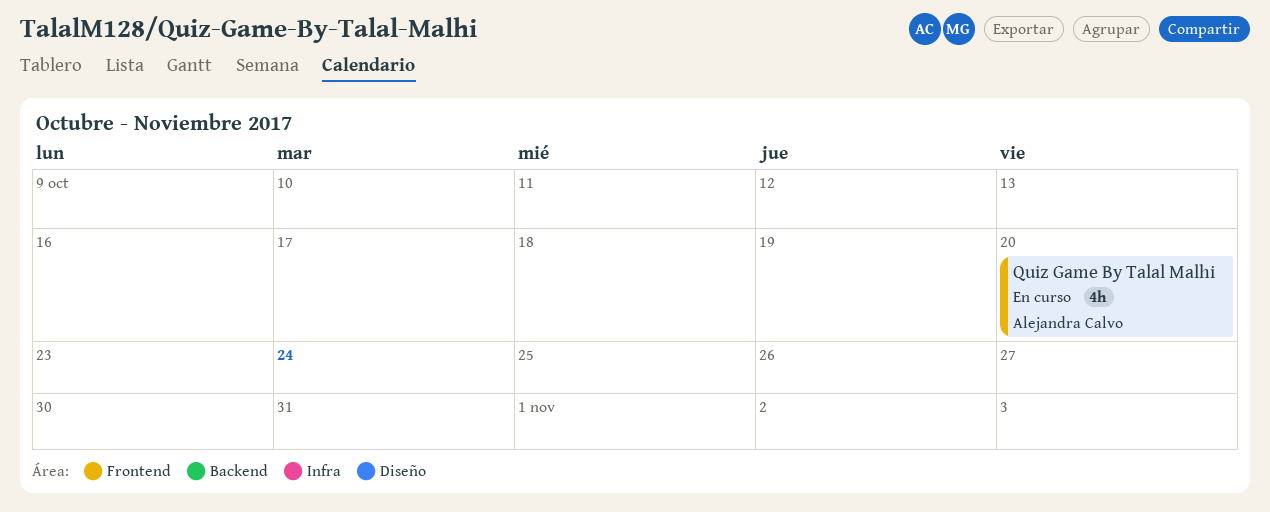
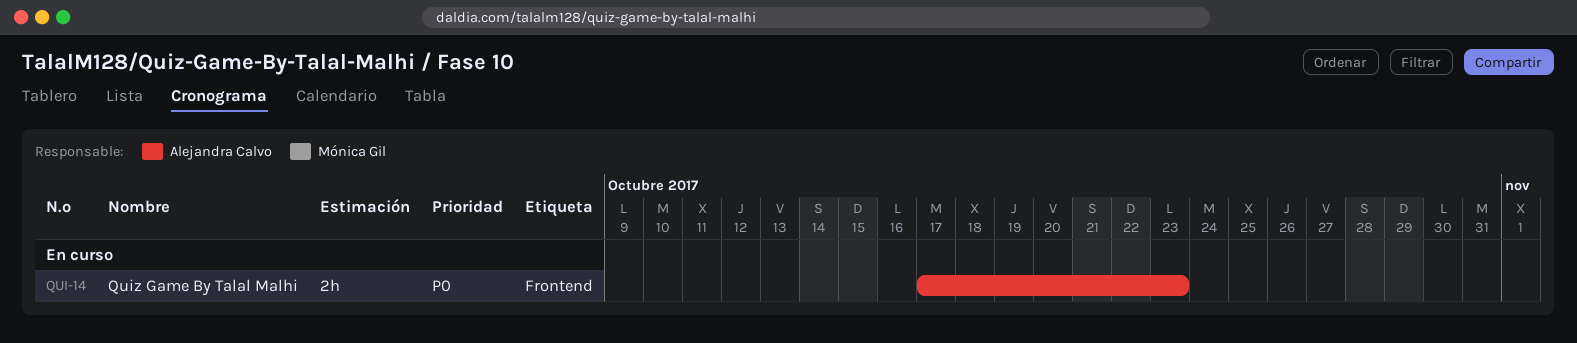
Quiz Game By Talal Malhi, estimate: 4h -> 2h
Quiz Game By Talal Malhi, due: Oct 20 -> Oct 23

